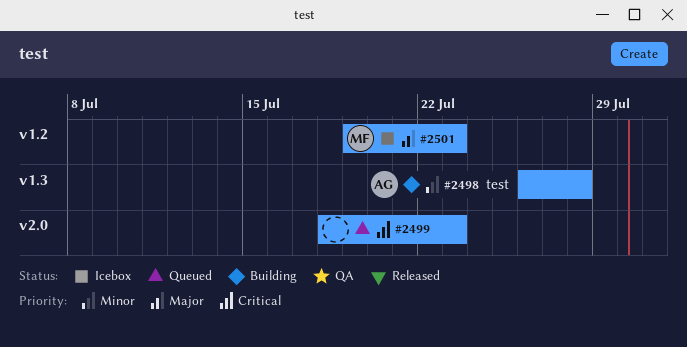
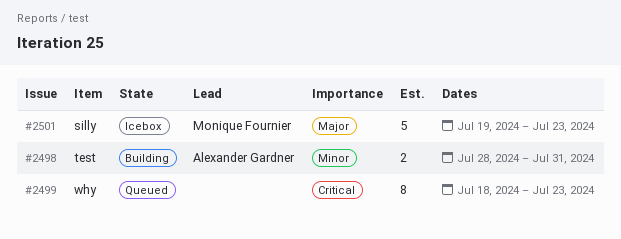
#2498, start: Jul 26 -> Jul 28
#2498, due: Jul 28 -> Jul 31

